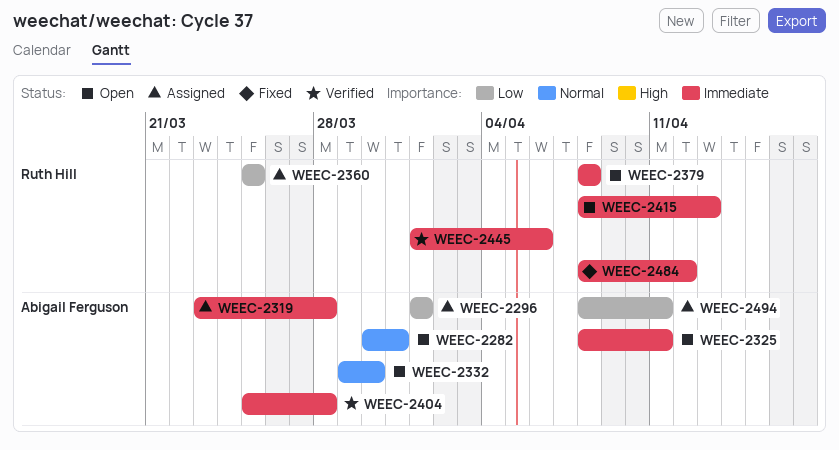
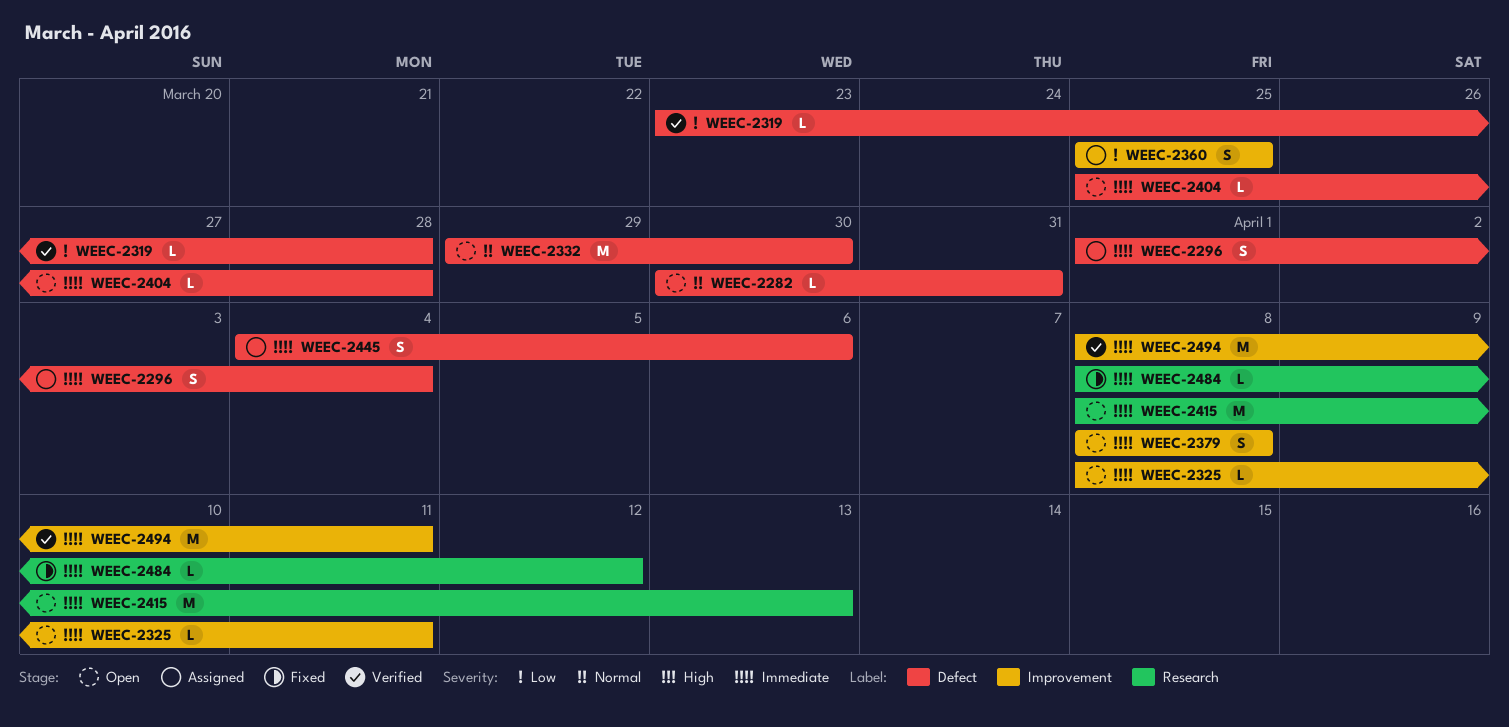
WEEC-2296, priority: Low -> Immediate
WEEC-2296, due: Apr 1 -> Apr 4
WEEC-2319, status: Assigned -> Verified
WEEC-2319, priority: Immediate -> Low
WEEC-2404, status: Verified -> Open
WEEC-2445, status: Verified -> Assigned
WEEC-2445, start: Apr 1 -> Apr 4
WEEC-2494, status: Assigned -> Verified
WEEC-2494, priority: Low -> Immediate

